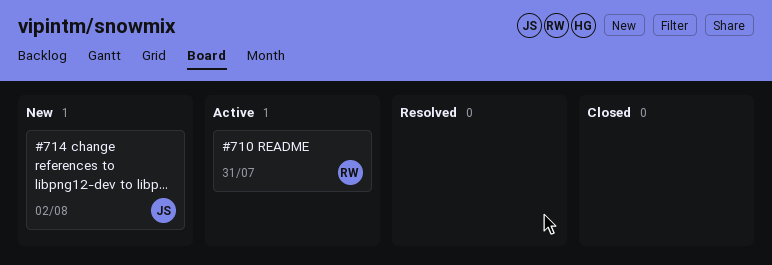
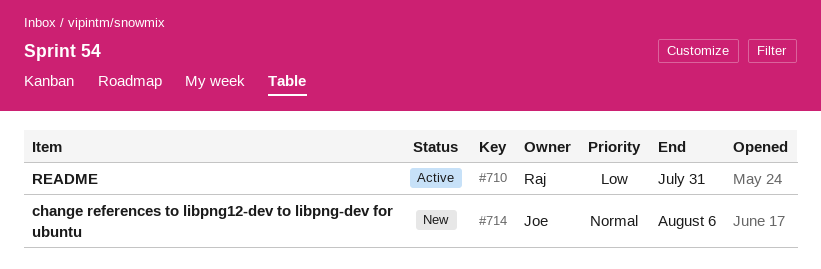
#714, due: Aug 2 -> Aug 6

